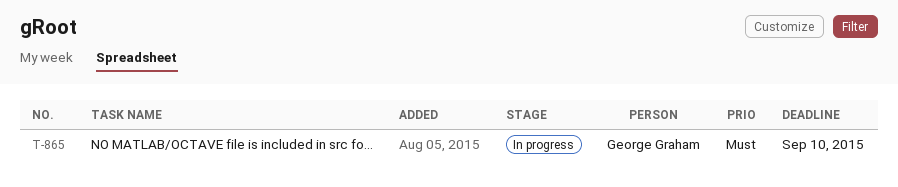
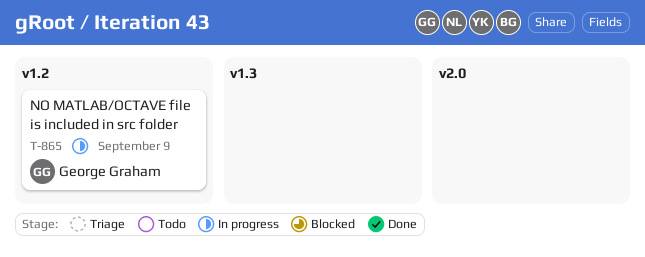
T-865, due: Sep 10 -> Sep 9

